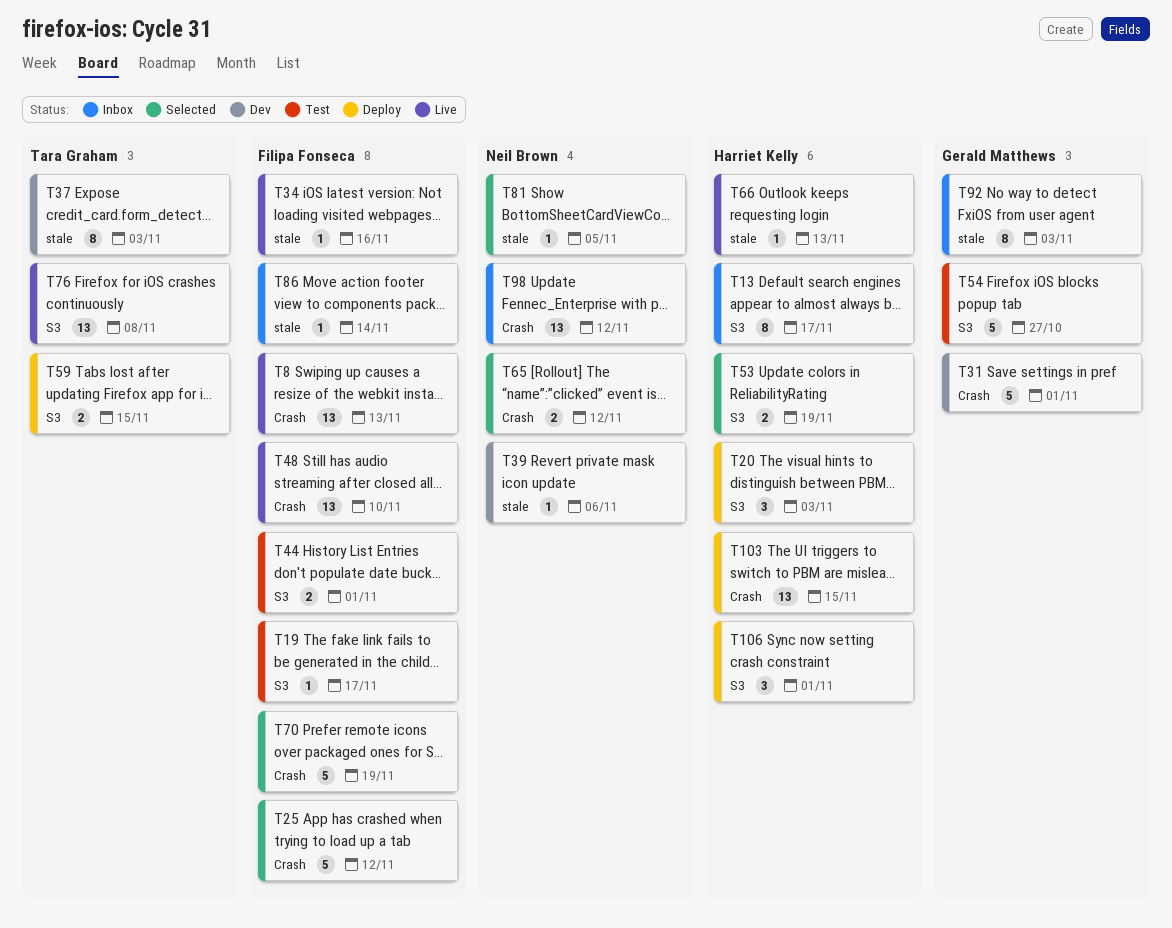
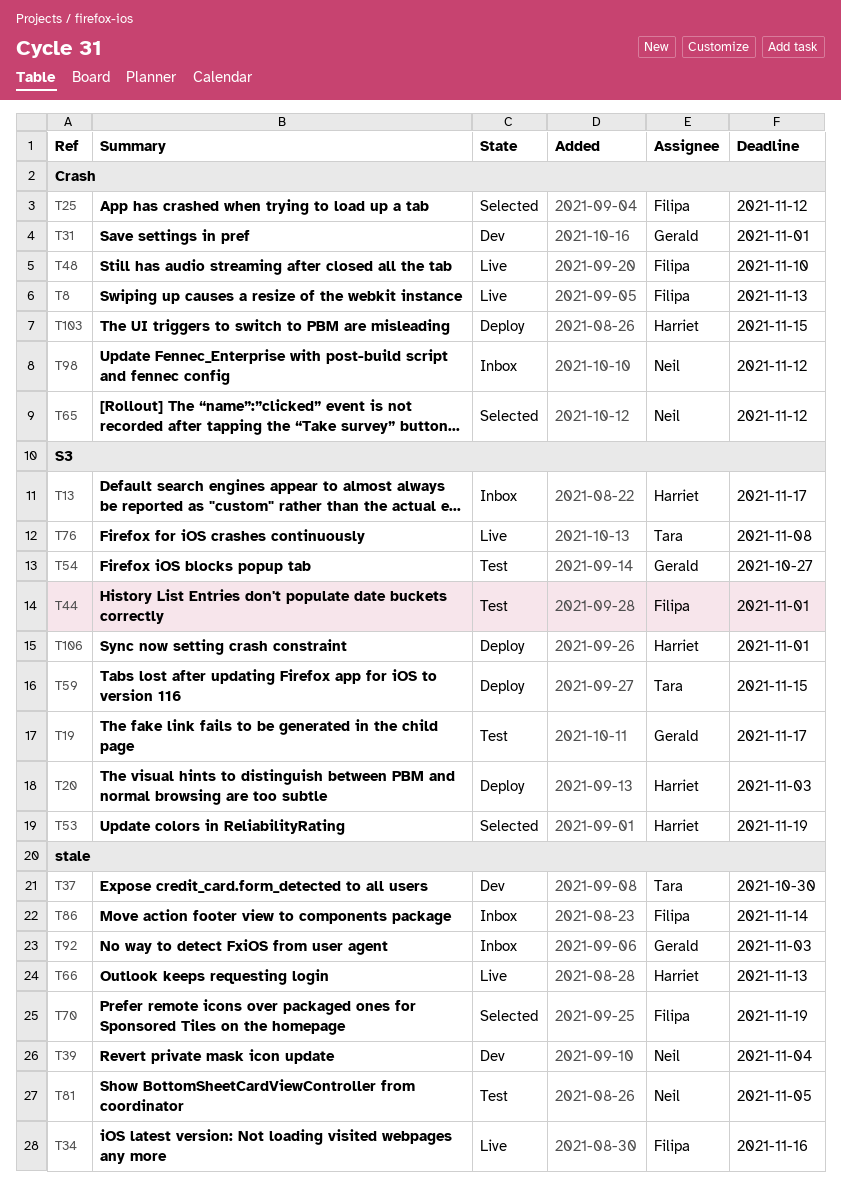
T19, owner: Filipa Fonseca -> Gerald Matthews
T37, due: Nov 3 -> Oct 30
T39, due: Nov 6 -> Nov 4
T70, label: Crash -> stale
T81, status: Selected -> Test

